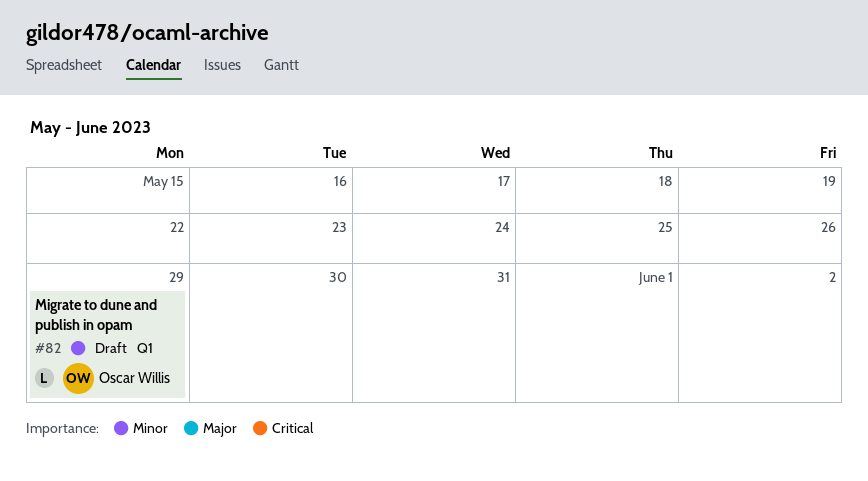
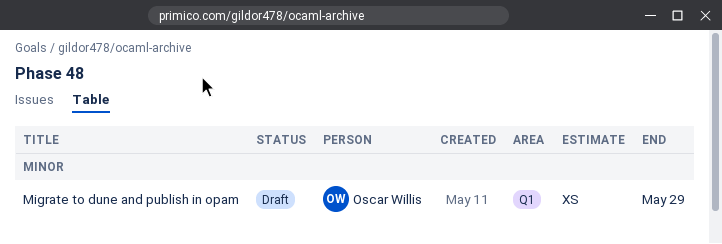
Migrate to dune and publish in opam, estimate: L -> XS

